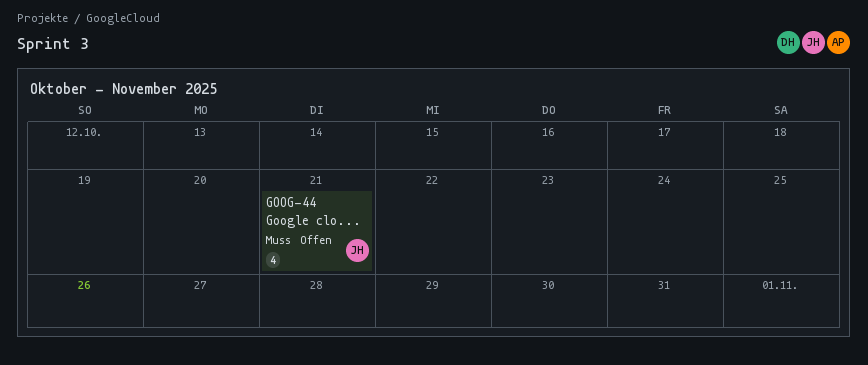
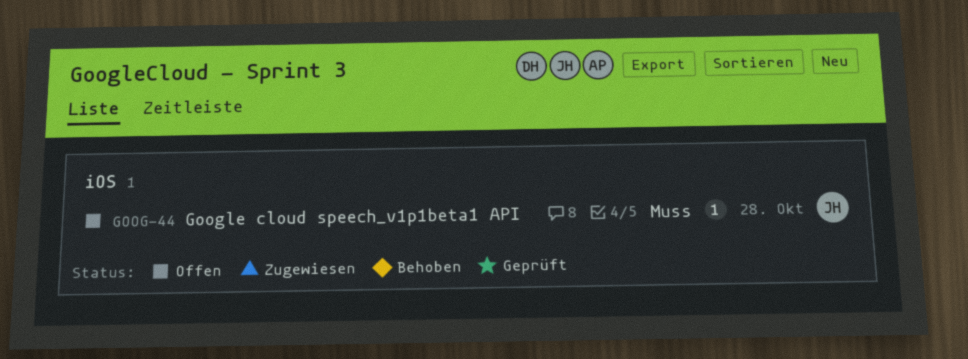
GOOG-44, estimate: 4 -> 1
GOOG-44, due: Oct 21 -> Oct 28

